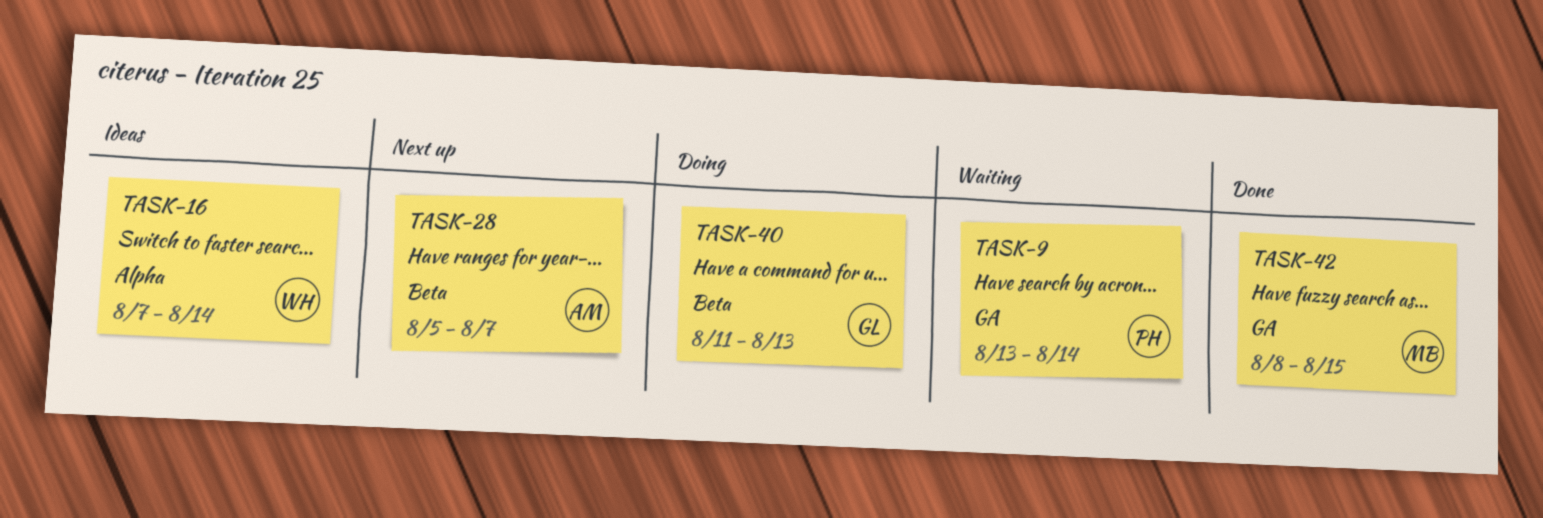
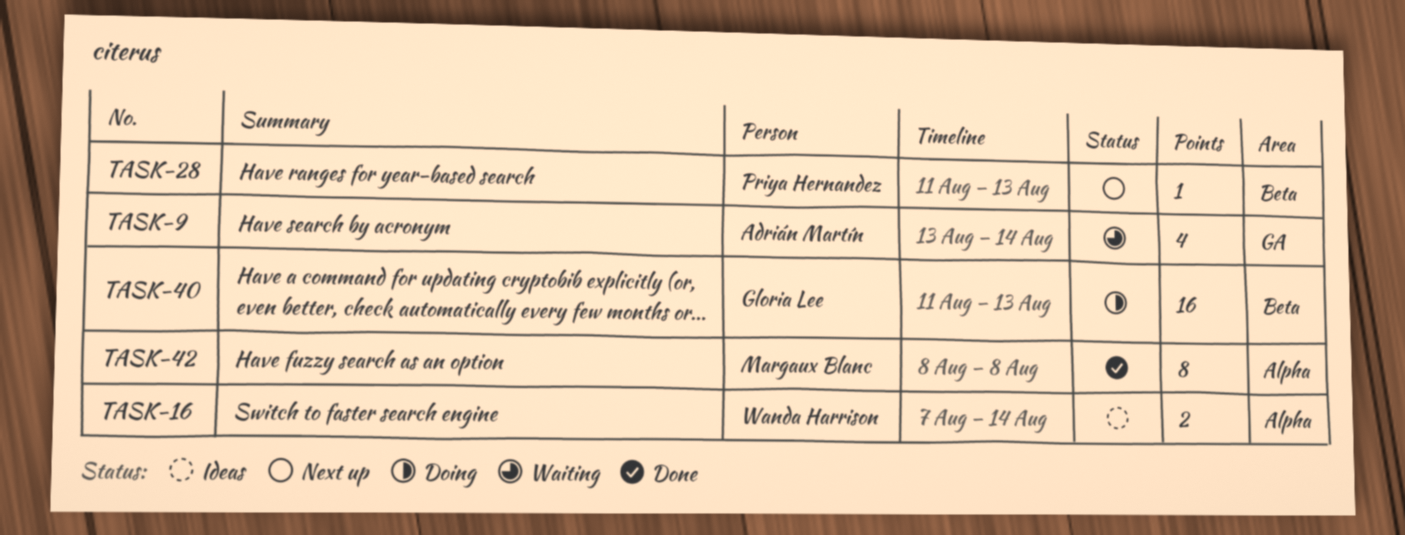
TASK-9, owner: Priya Hernandez -> Adrián Martín
TASK-28, owner: Adrián Martín -> Priya Hernandez
TASK-28, start: Aug 5 -> Aug 11
TASK-28, due: Aug 7 -> Aug 13
TASK-42, label: GA -> Alpha
TASK-42, due: Aug 15 -> Aug 8

